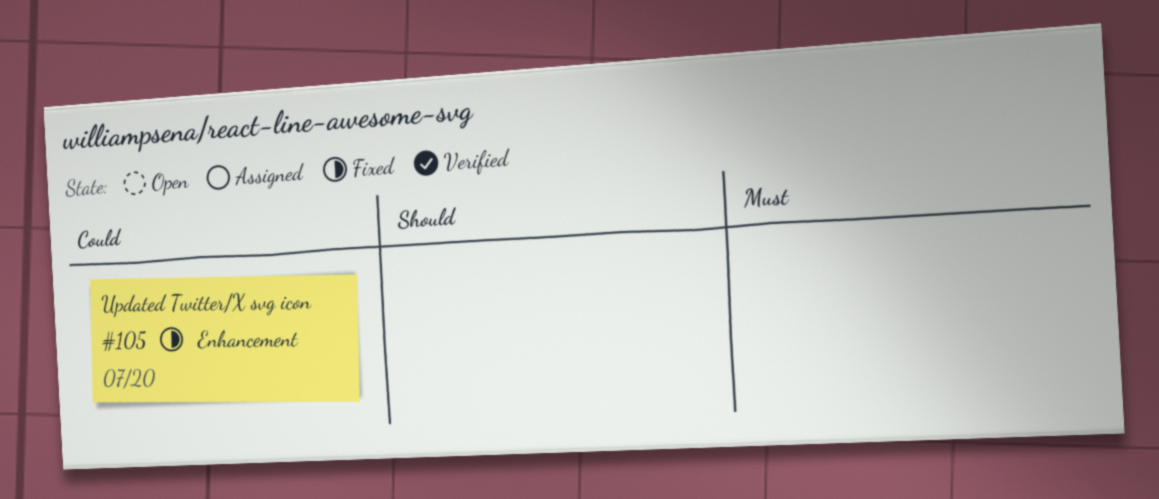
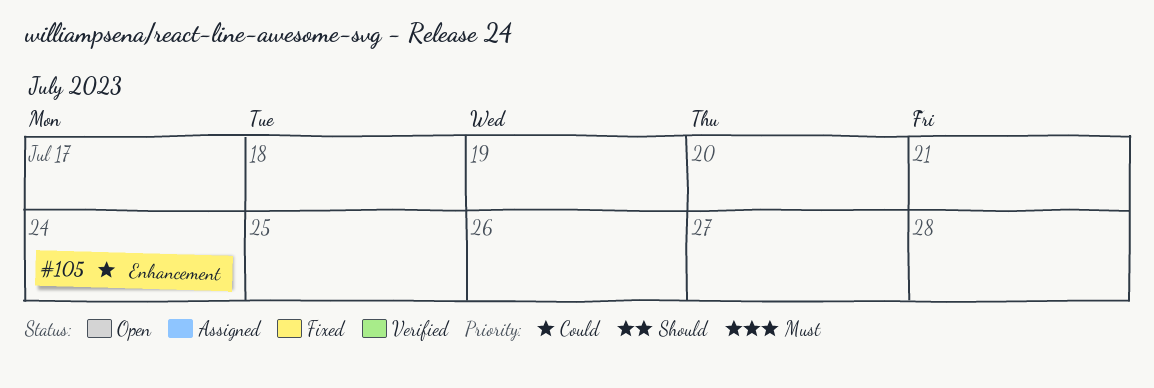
#105, due: Jul 20 -> Jul 24

